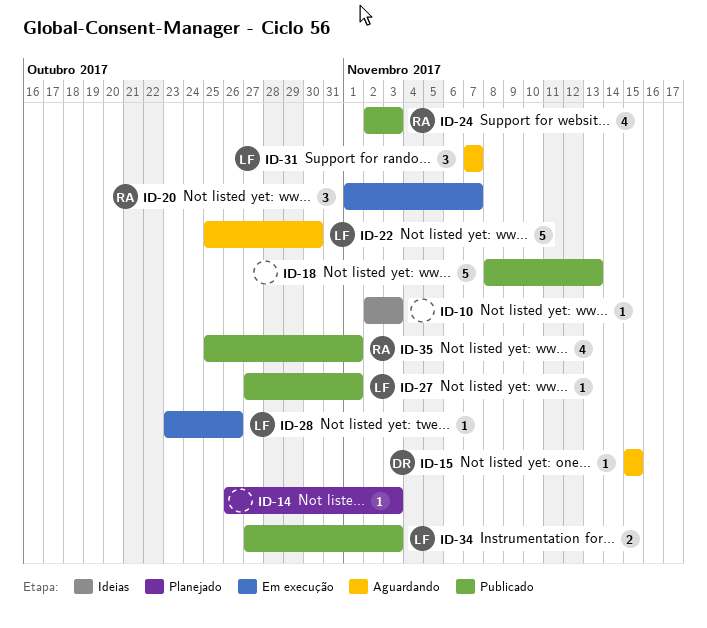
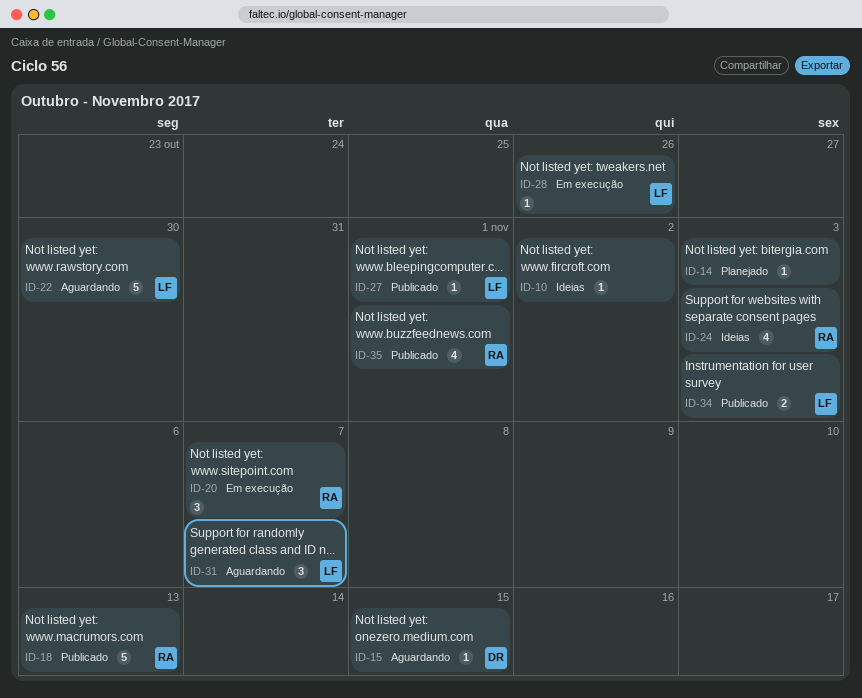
ID-10, due: Nov 3 -> Nov 2
ID-18, owner: none -> RA
ID-24, status: Publicado -> Ideias

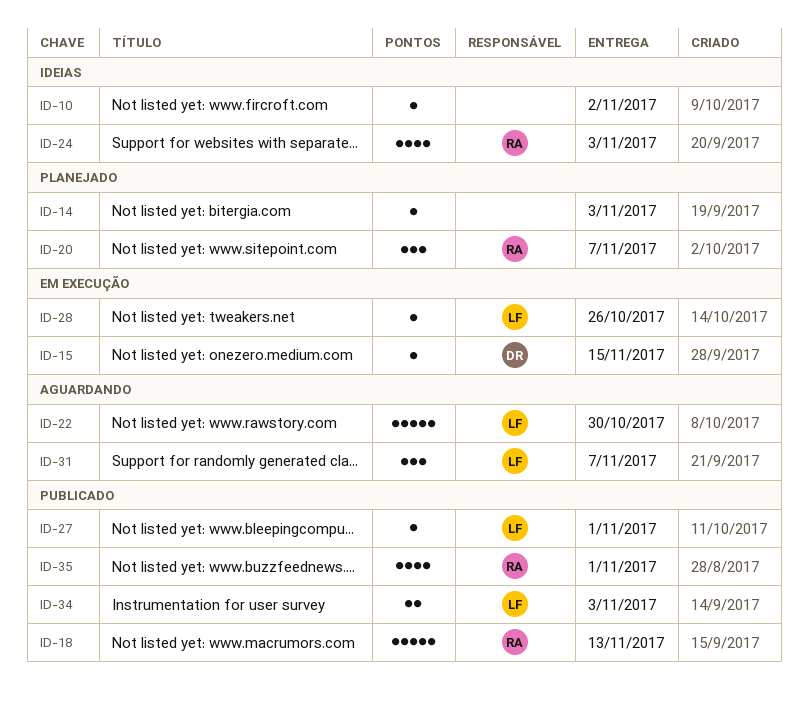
ID-15, status: Aguardando -> Em execução
ID-20, status: Em execução -> Planejado

